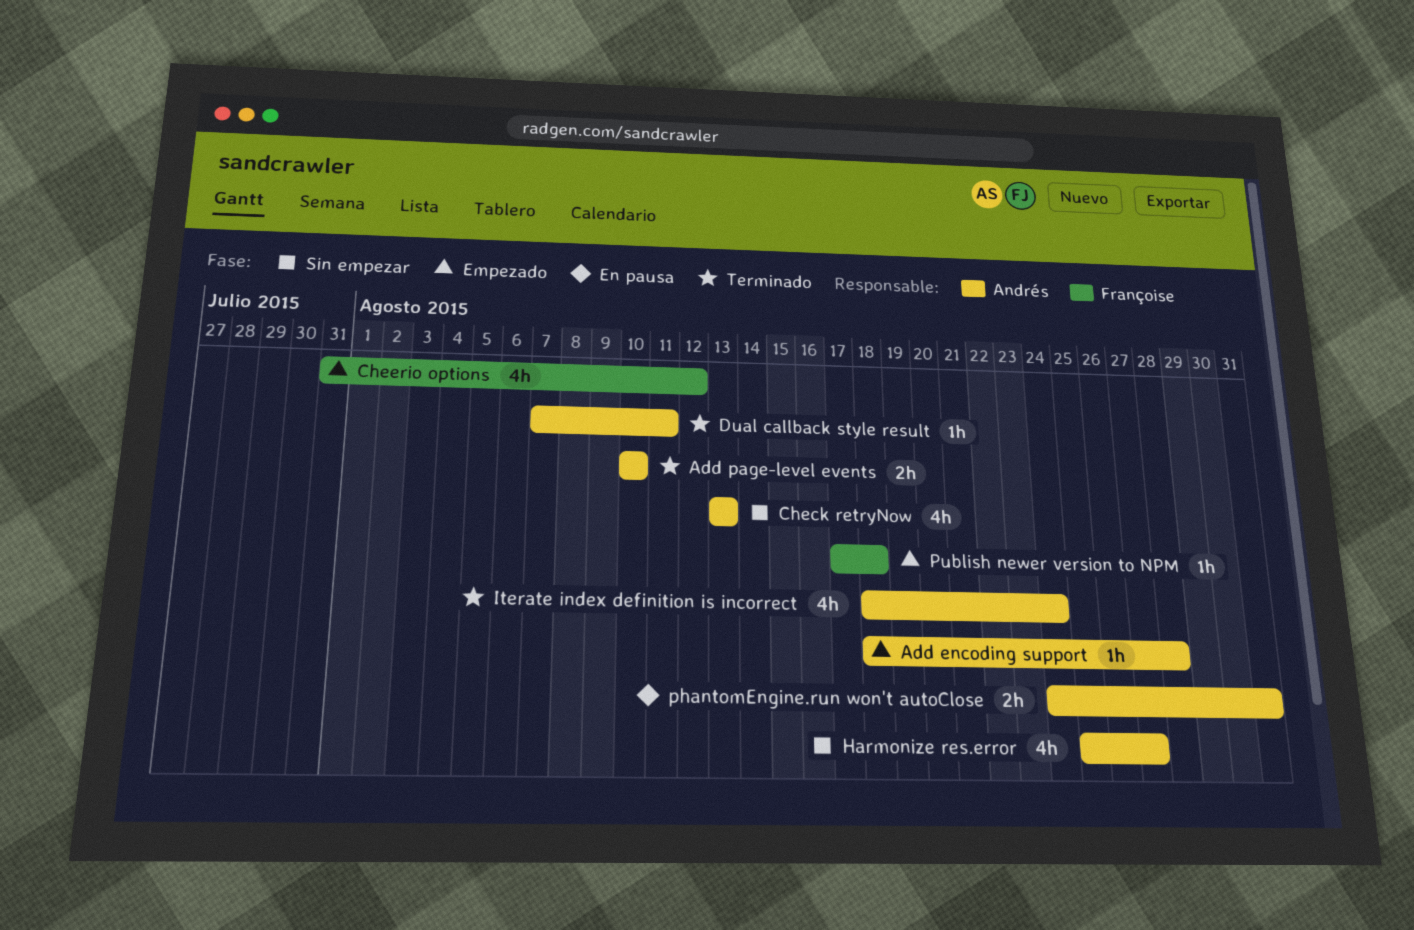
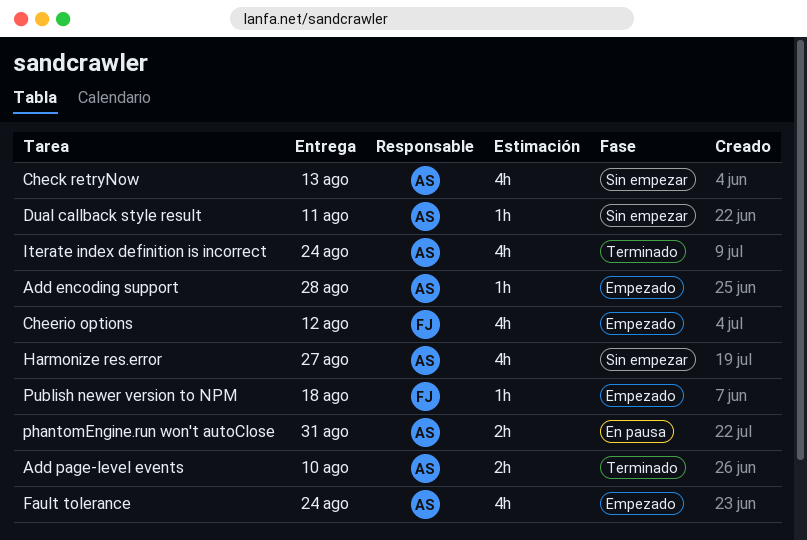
Dual callback style result, status: Terminado -> Sin empezar
Fault tolerance: none -> present

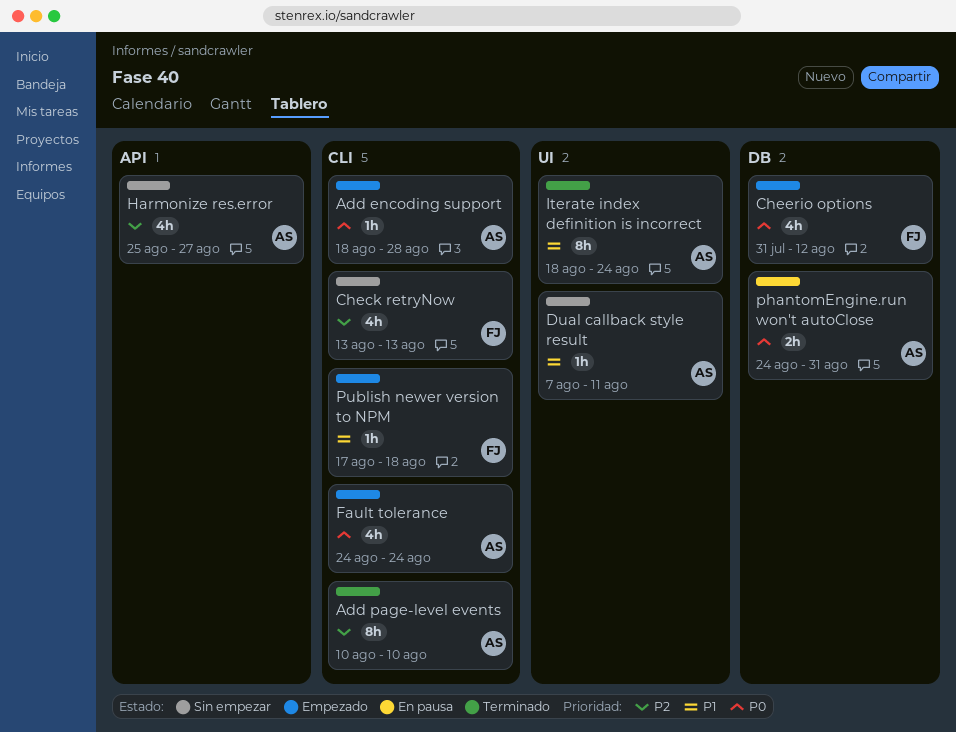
Add page-level events, estimate: 2h -> 8h
Check retryNow, owner: AS -> FJ
Iterate index definition is incorrect, estimate: 4h -> 8h

